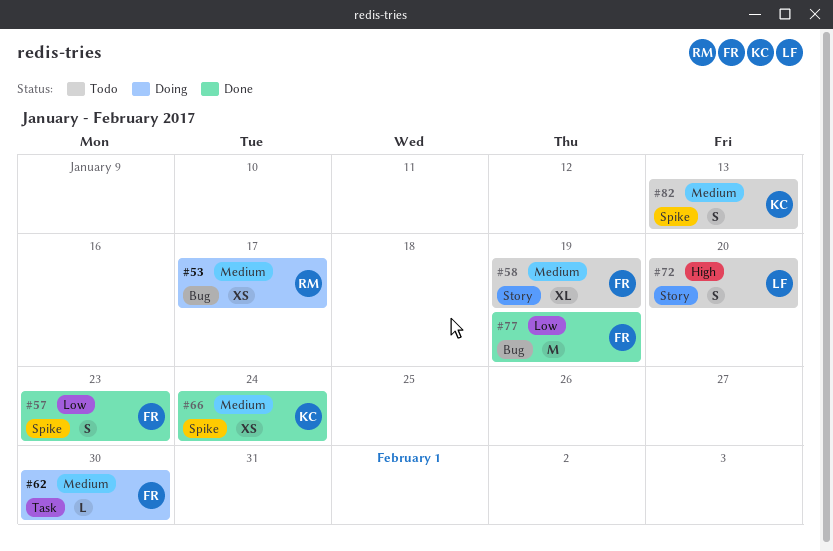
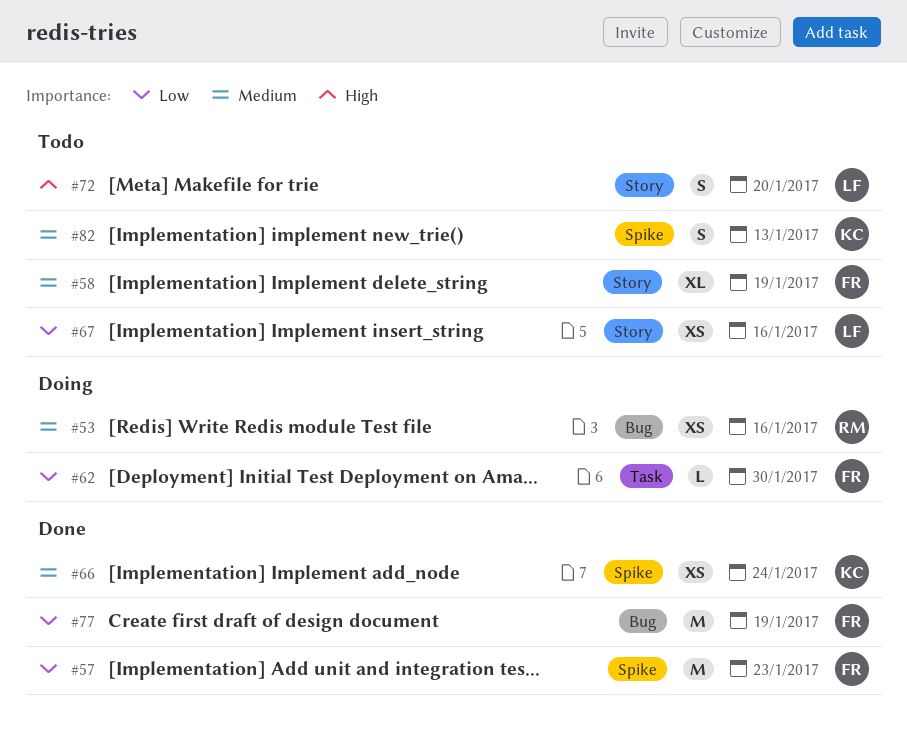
#53, due: Jan 17 -> Jan 16
#57, estimate: S -> M
#62, priority: Medium -> Low
#67: none -> present

